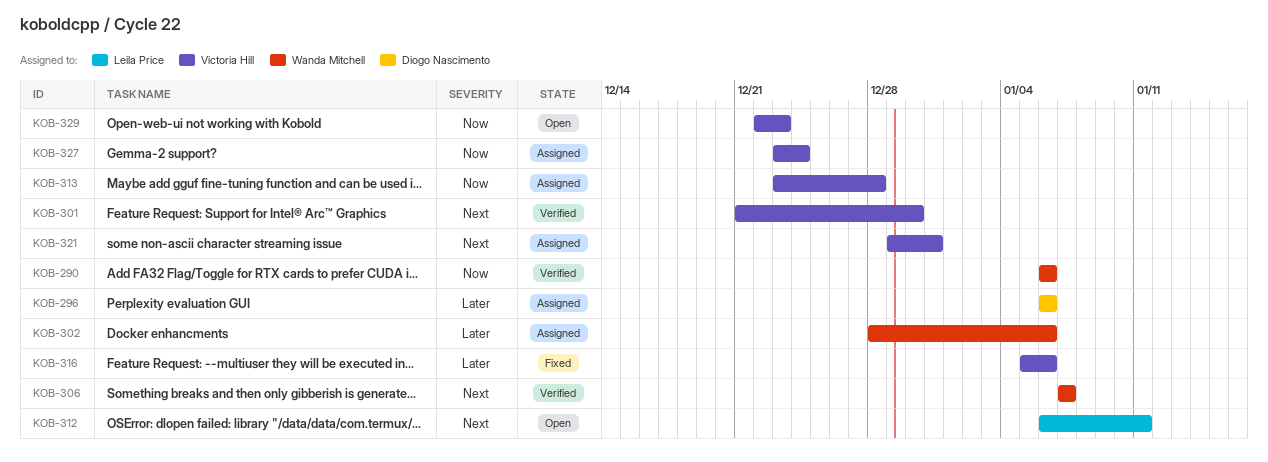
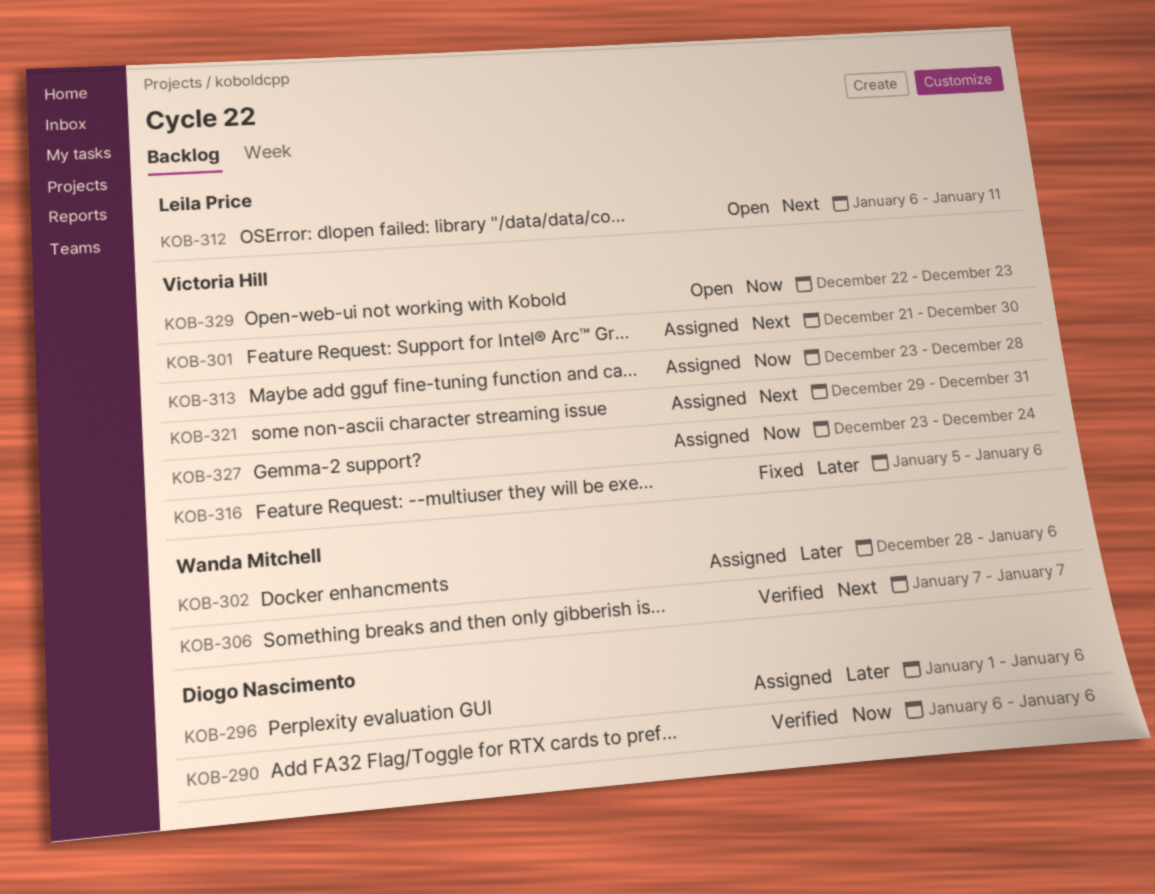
KOB-290, owner: Wanda Mitchell -> Diogo Nascimento
KOB-296, start: Jan 6 -> Jan 1
KOB-301, status: Verified -> Assigned

